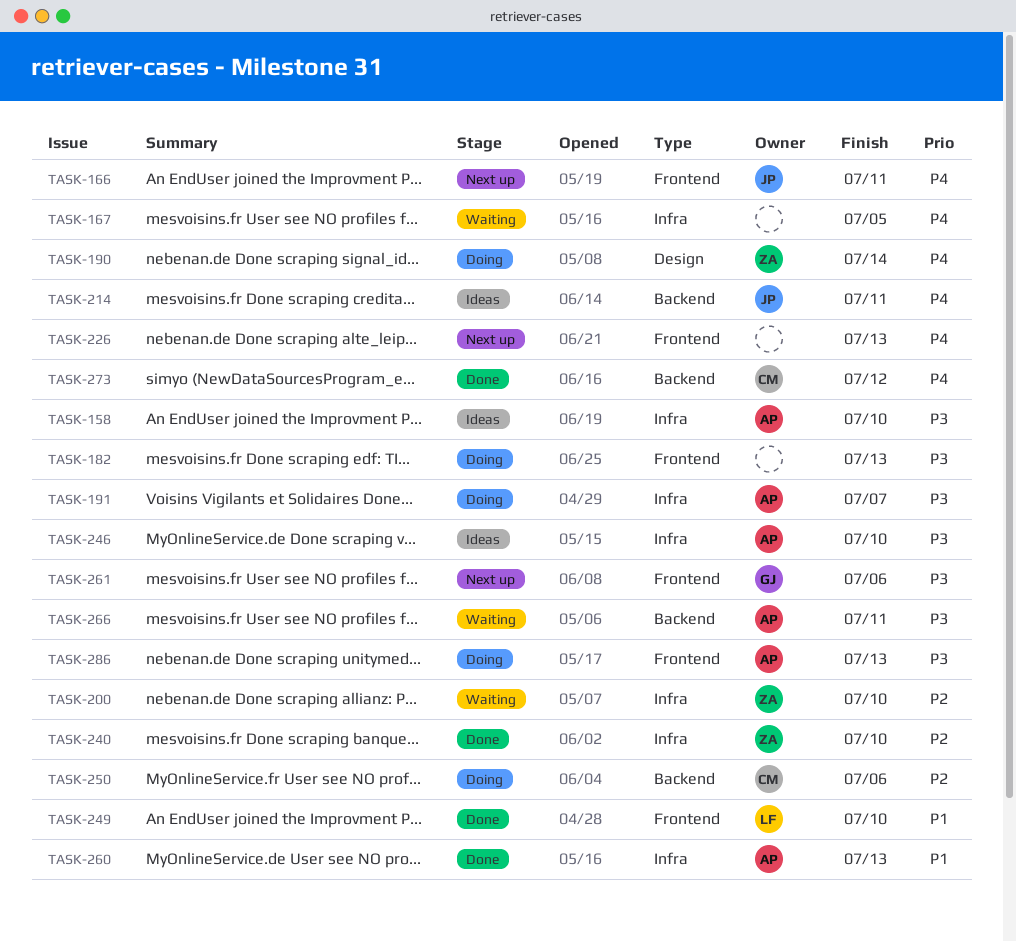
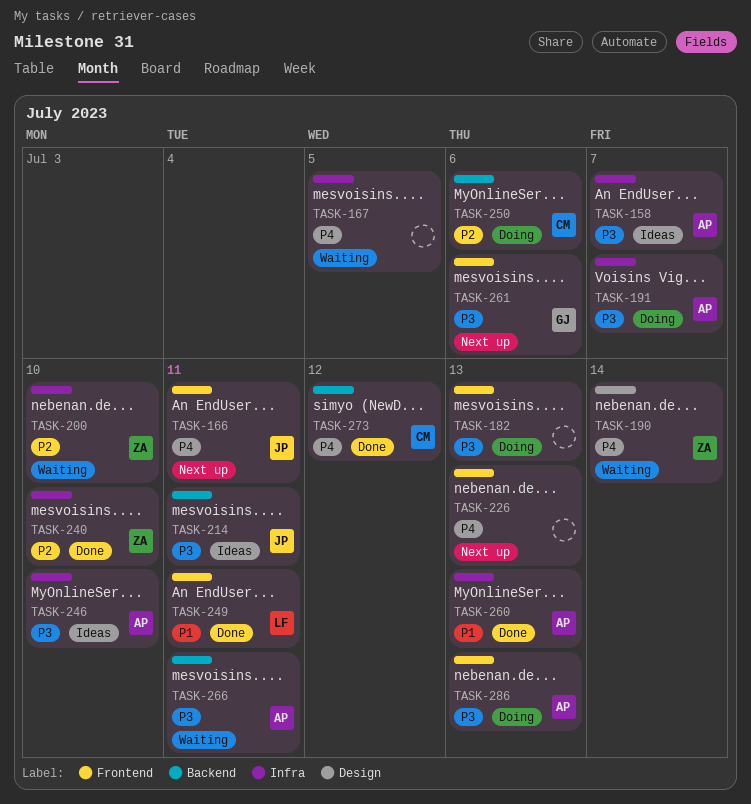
TASK-158, due: Jul 10 -> Jul 7
TASK-190, status: Doing -> Waiting
TASK-214, priority: P4 -> P3
TASK-249, due: Jul 10 -> Jul 11

